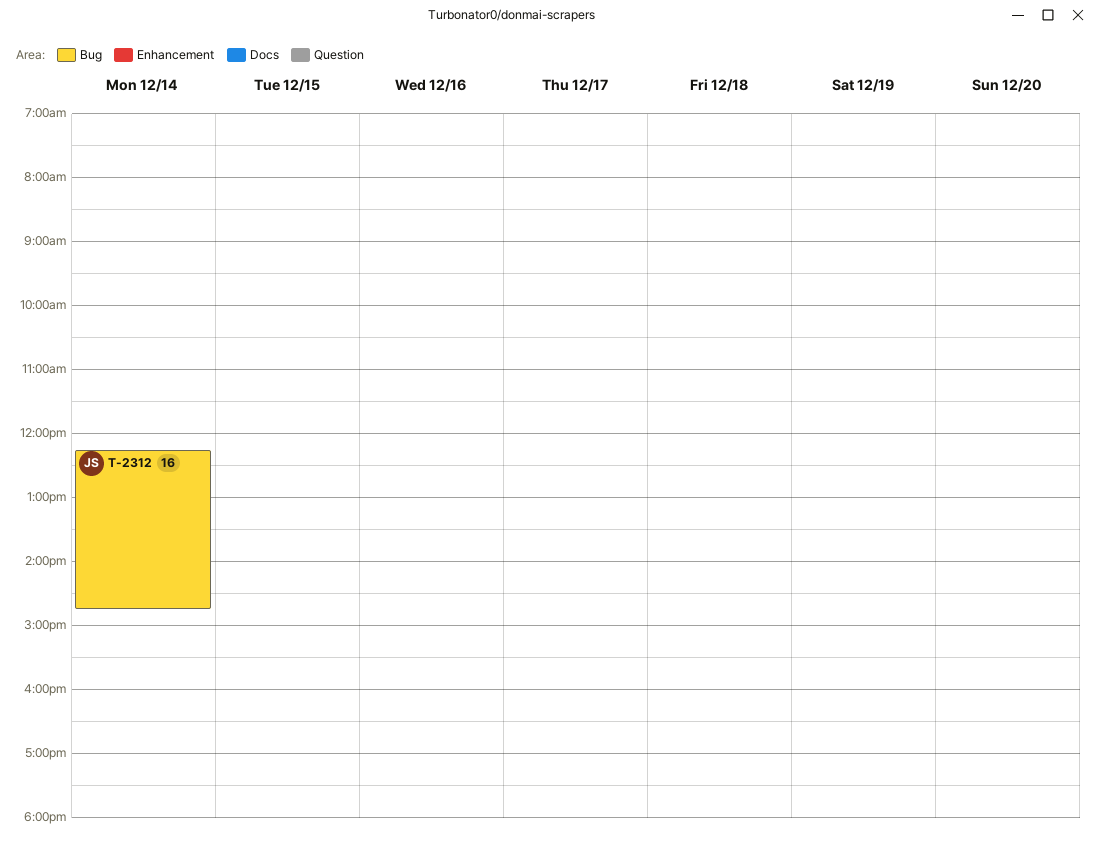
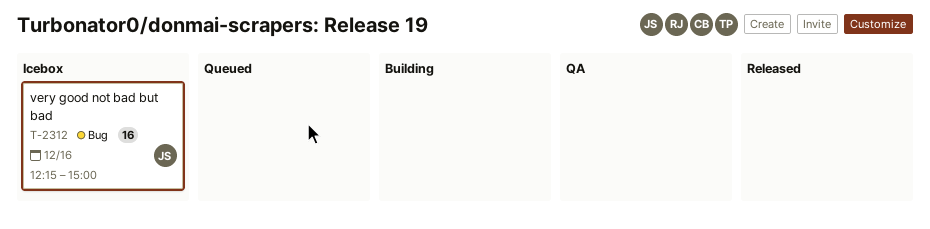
T-2312, day: Dec 14 -> Dec 16
T-2312, ends: 14:45 -> 15:00

